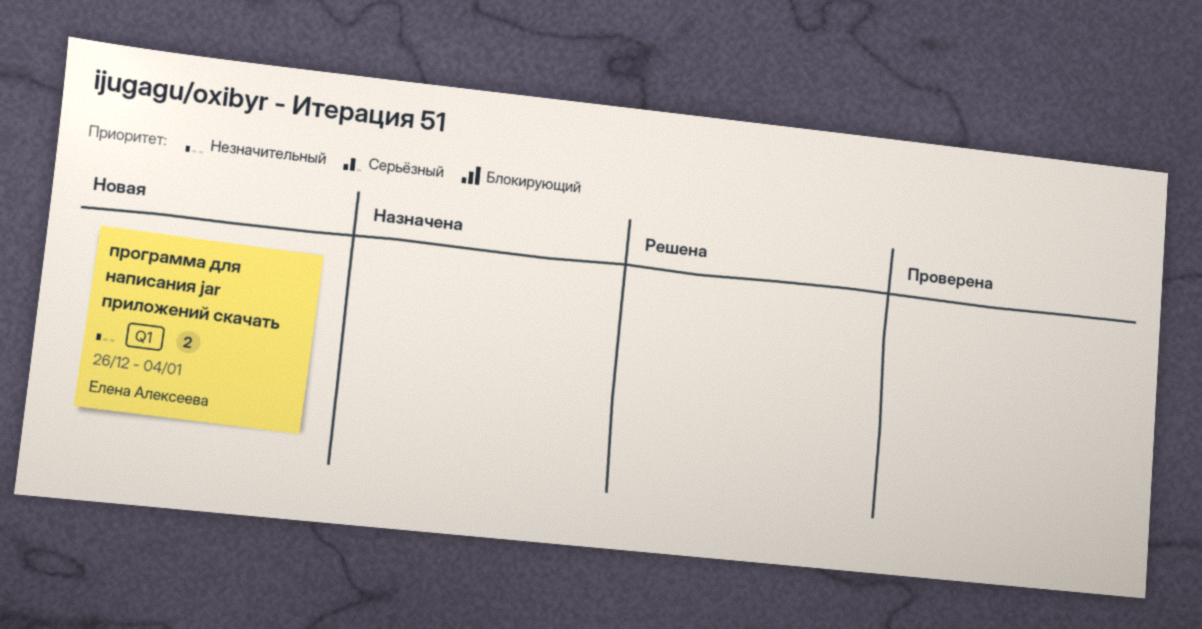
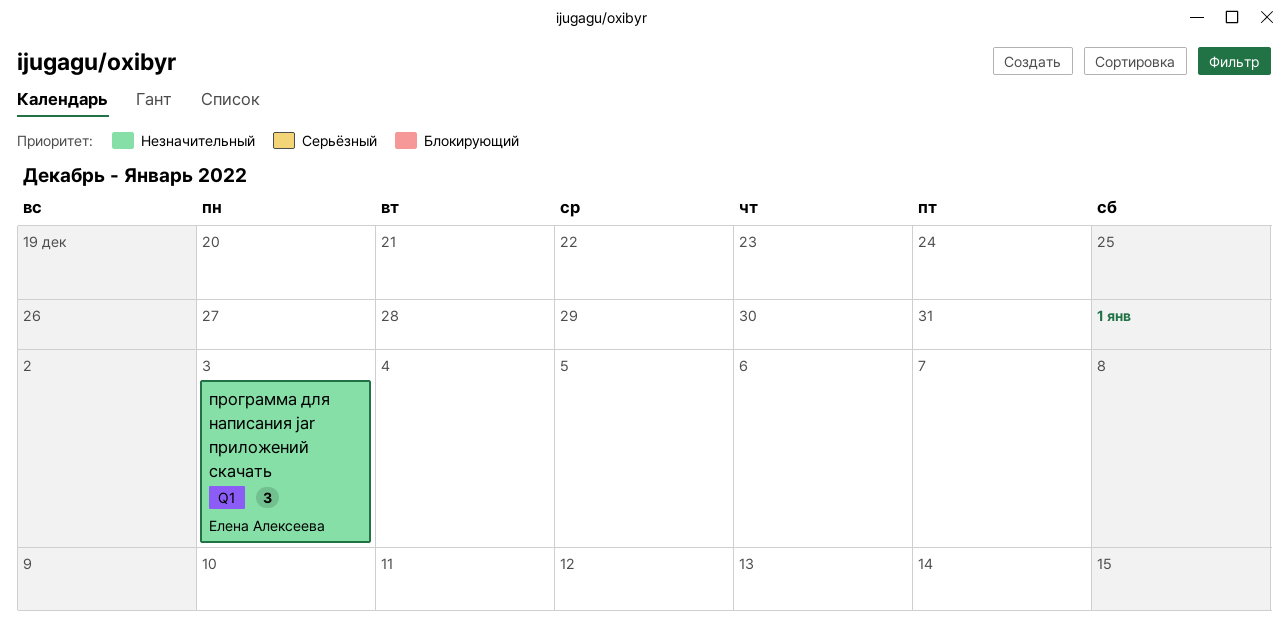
программа для написания jar приложений скачать, estimate: 2 -> 3
программа для написания jar приложений скачать, due: Jan 4 -> Jan 3

